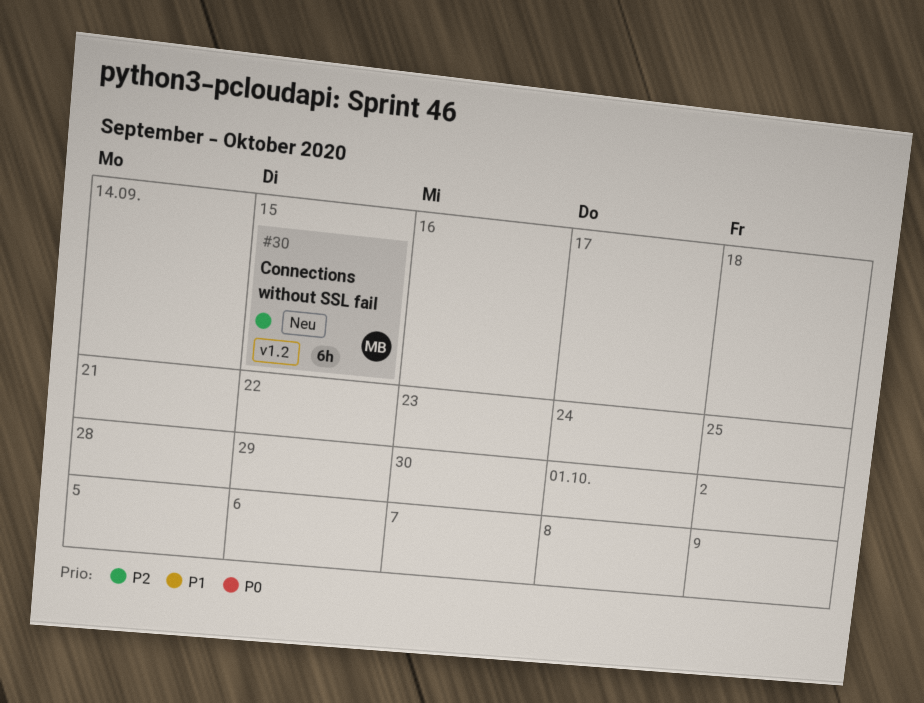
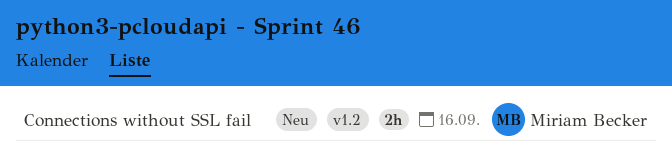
Connections without SSL fail, estimate: 6h -> 2h
Connections without SSL fail, due: Sep 15 -> Sep 16

